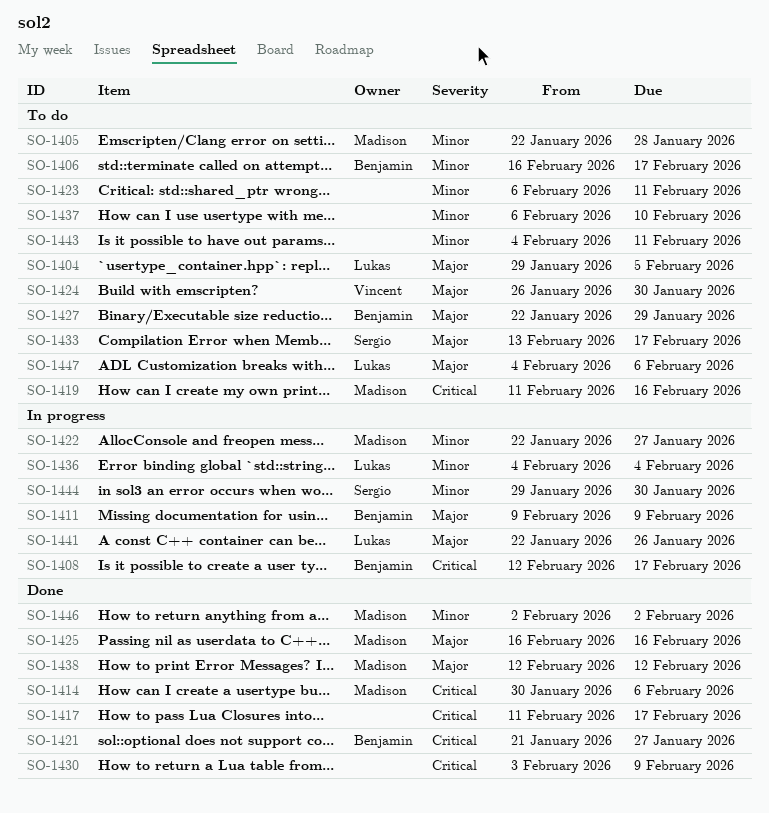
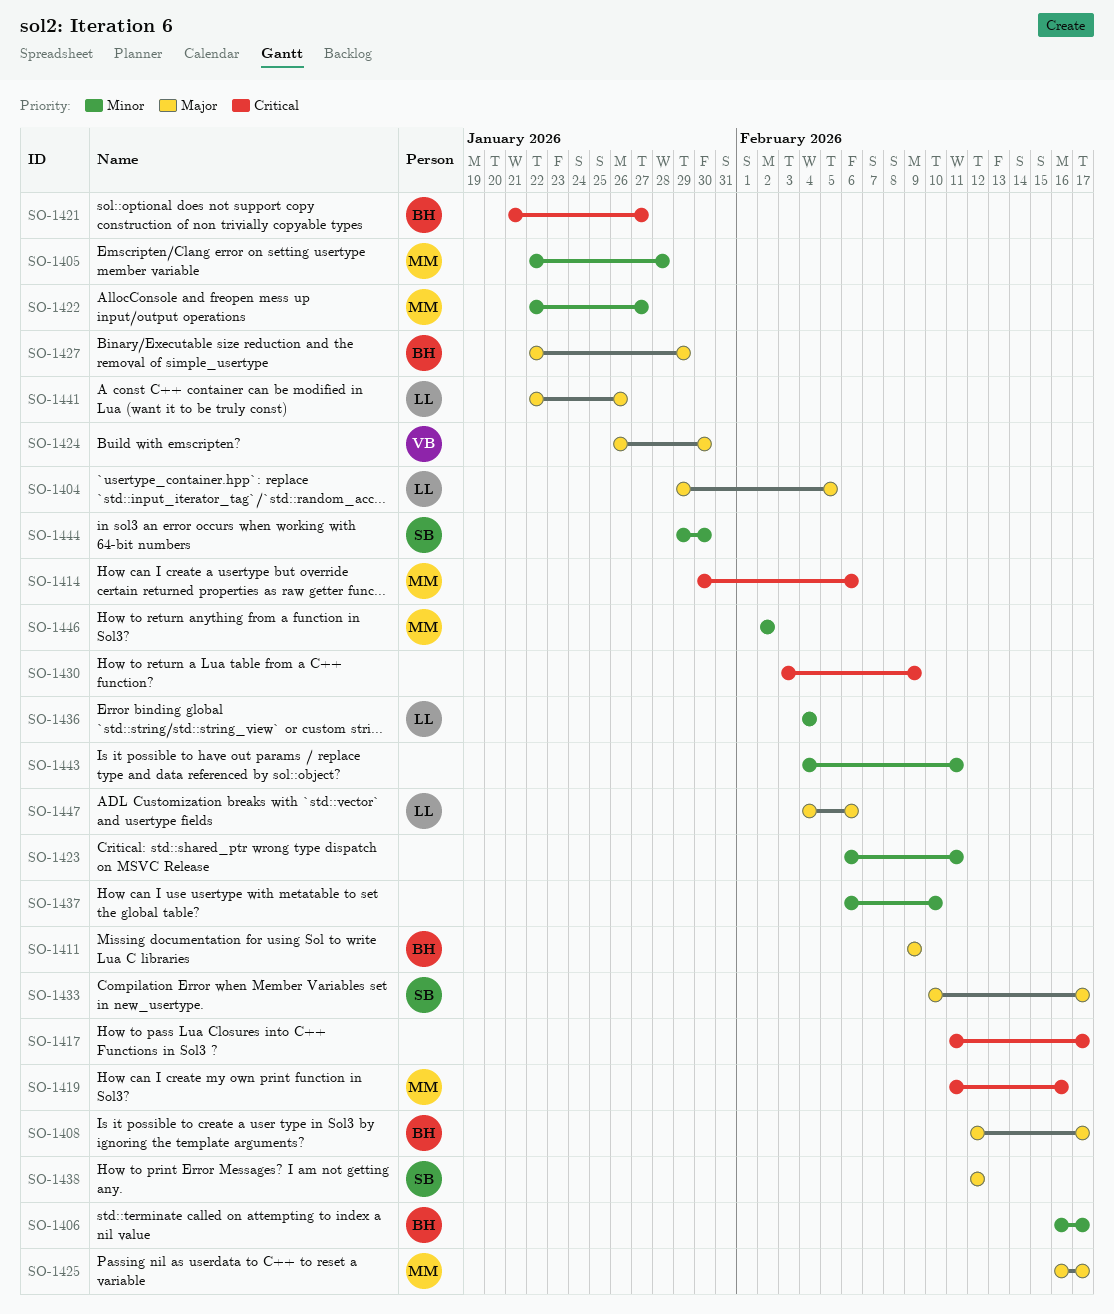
SO-1408, priority: Critical -> Major
SO-1425, due: Feb 16 -> Feb 17
SO-1433, start: Feb 13 -> Feb 10
SO-1438, owner: Madison -> Sergio

